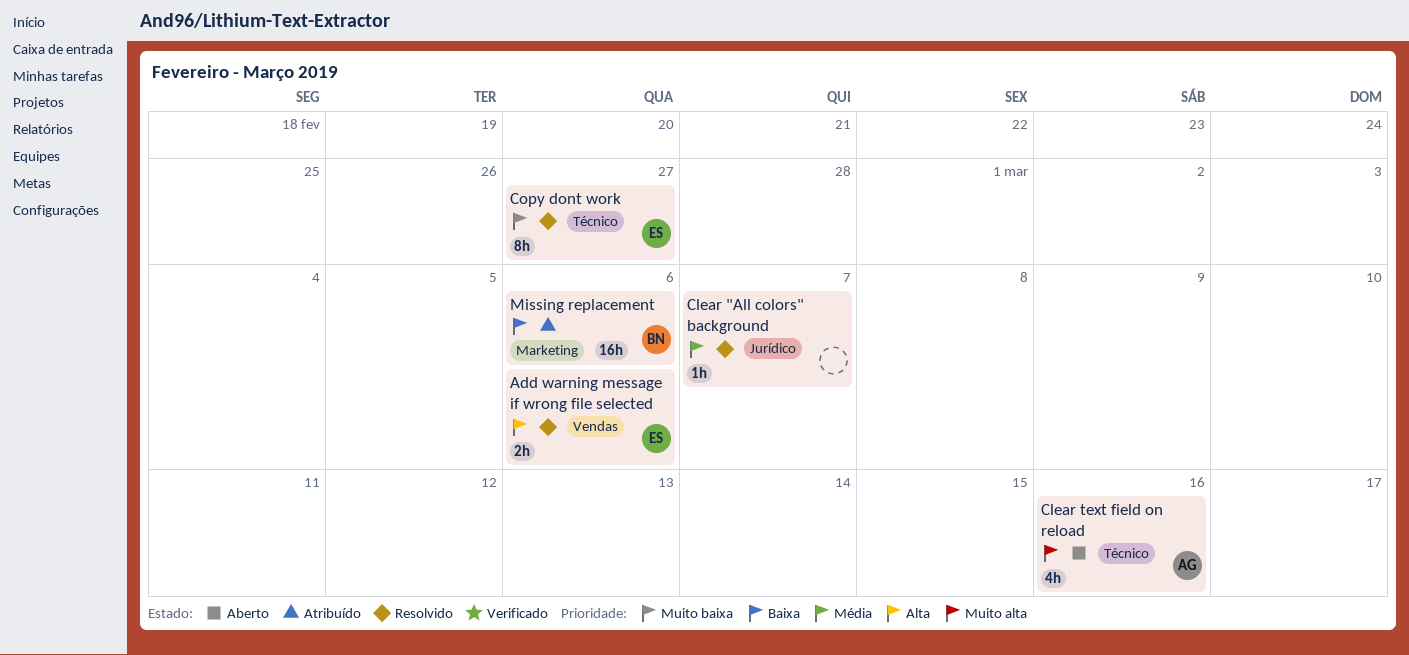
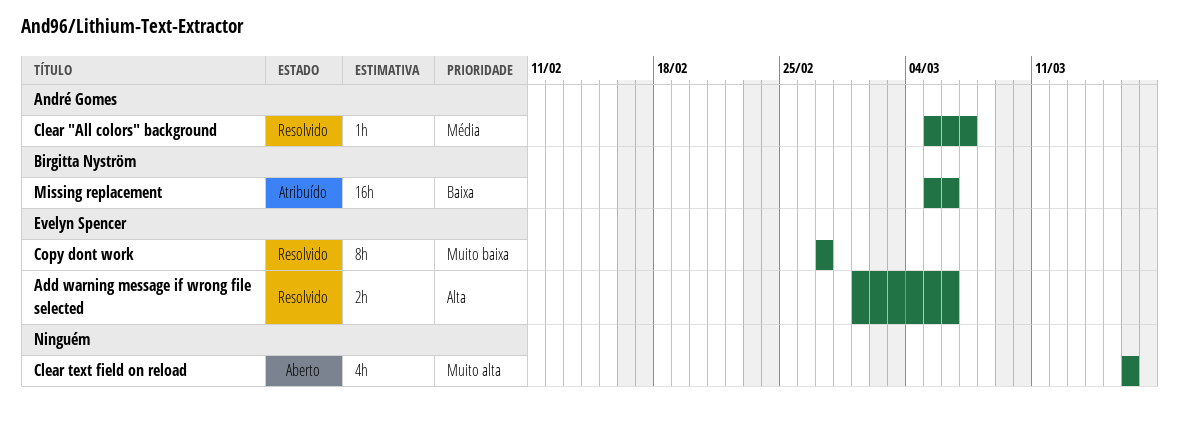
Clear "All colors" background, owner: none -> André Gomes
Clear text field on reload, owner: André Gomes -> none

